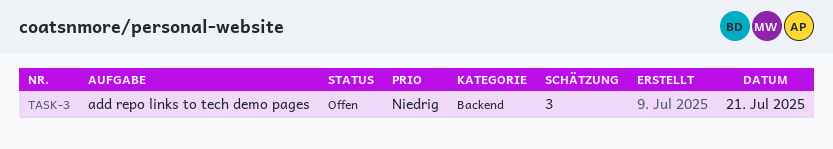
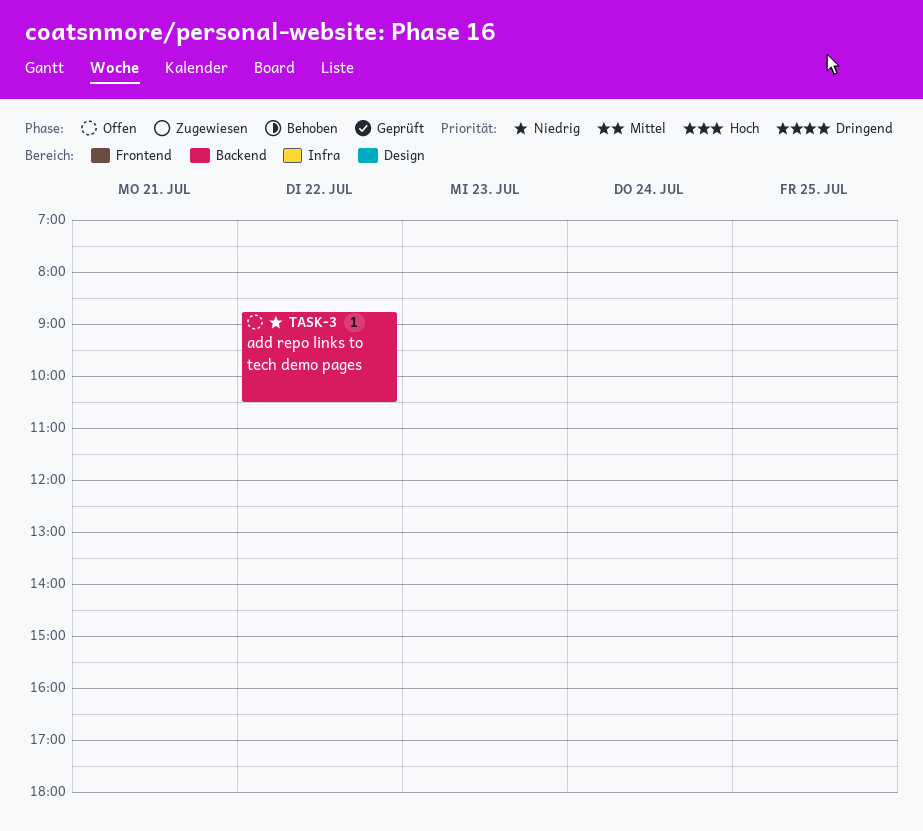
TASK-3, estimate: 3 -> 1
TASK-3, day: Jul 21 -> Jul 22

